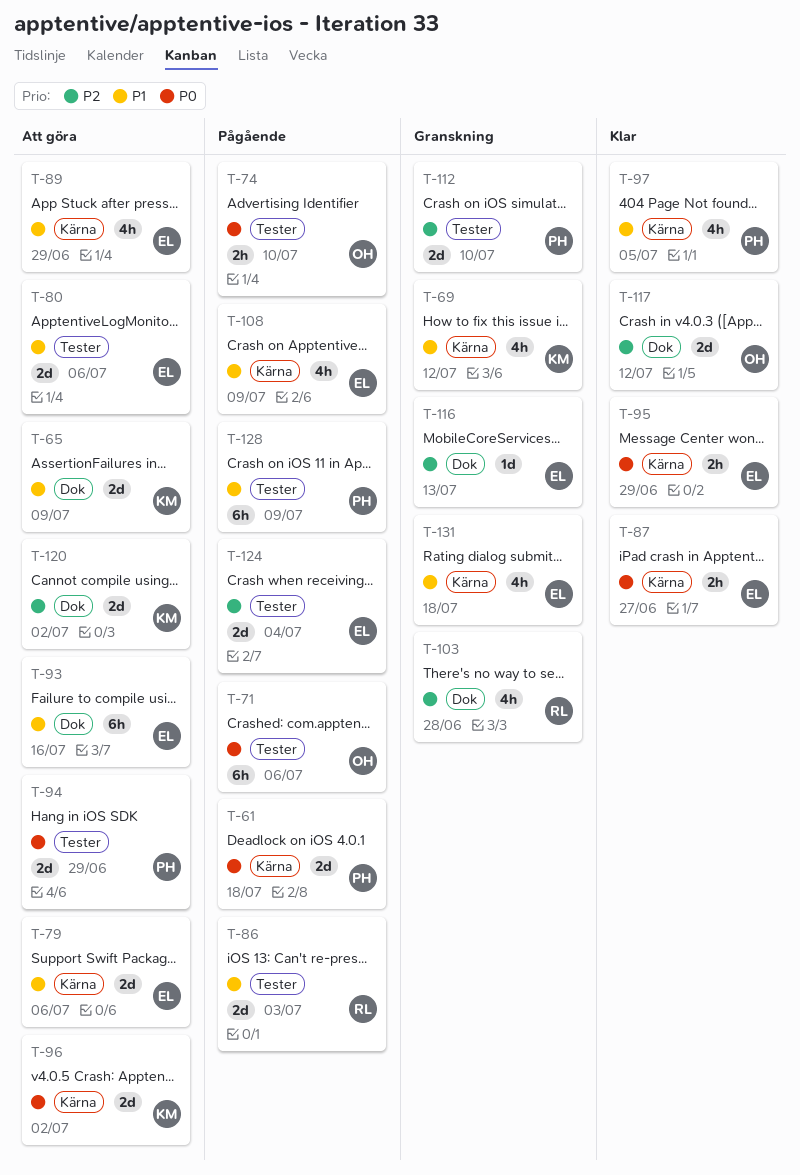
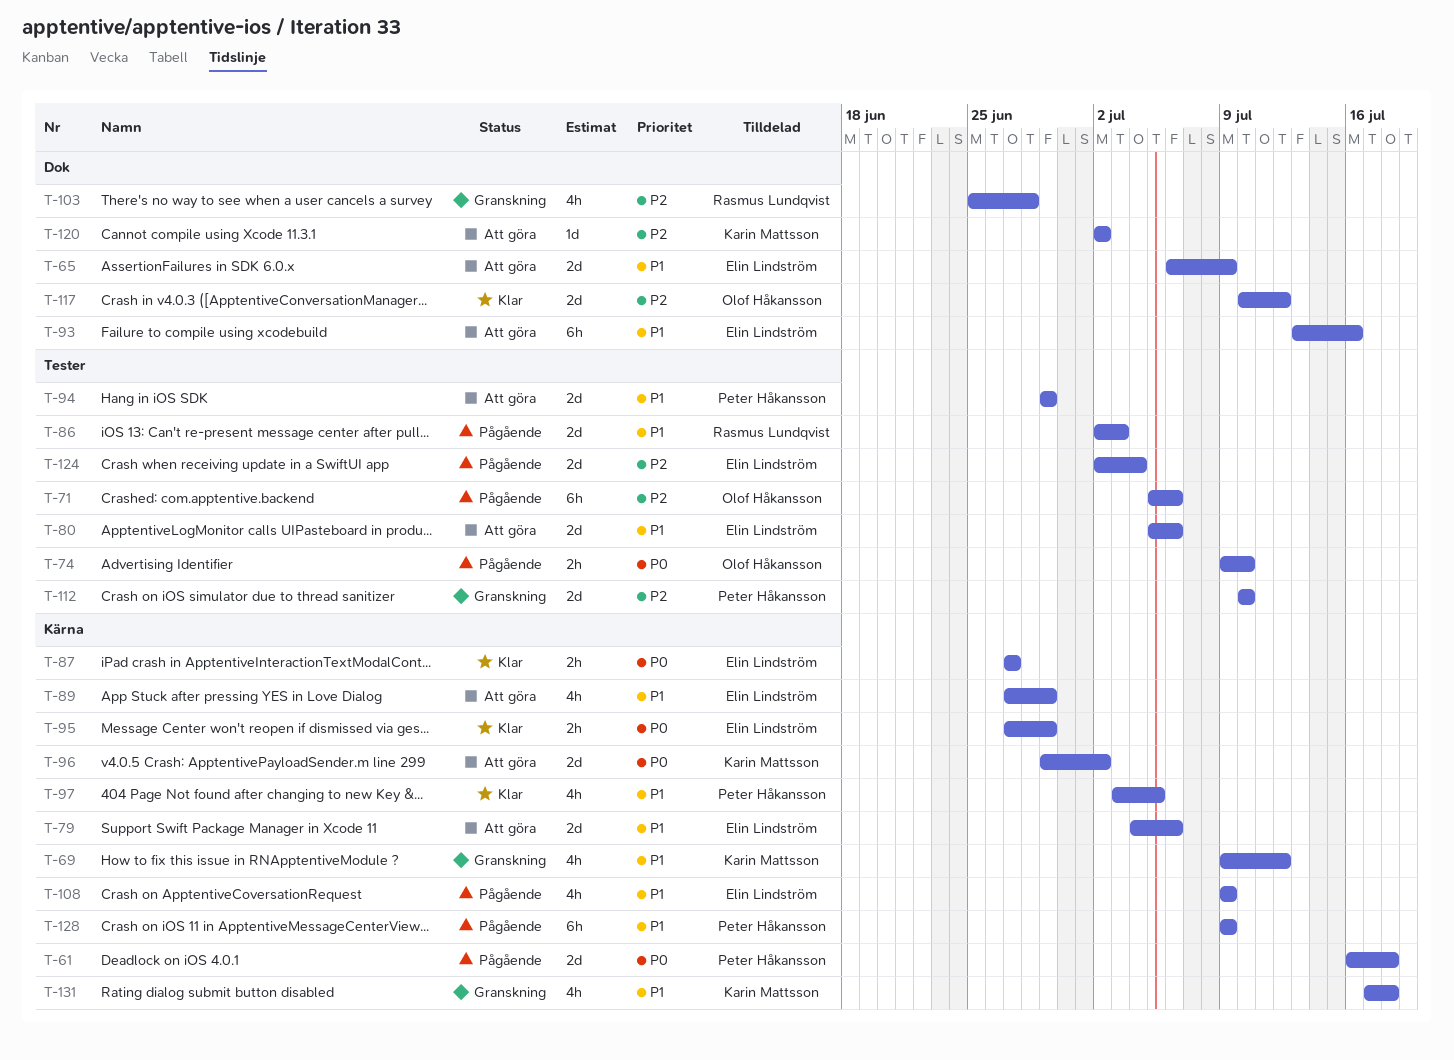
T-65, owner: Karin Mattsson -> Elin Lindström
T-71, priority: P0 -> P2
T-94, priority: P0 -> P1
T-116: present -> none
T-120, estimate: 2d -> 1d
T-128, label: Tester -> Kärna
T-131, owner: Elin Lindström -> Karin Mattsson

